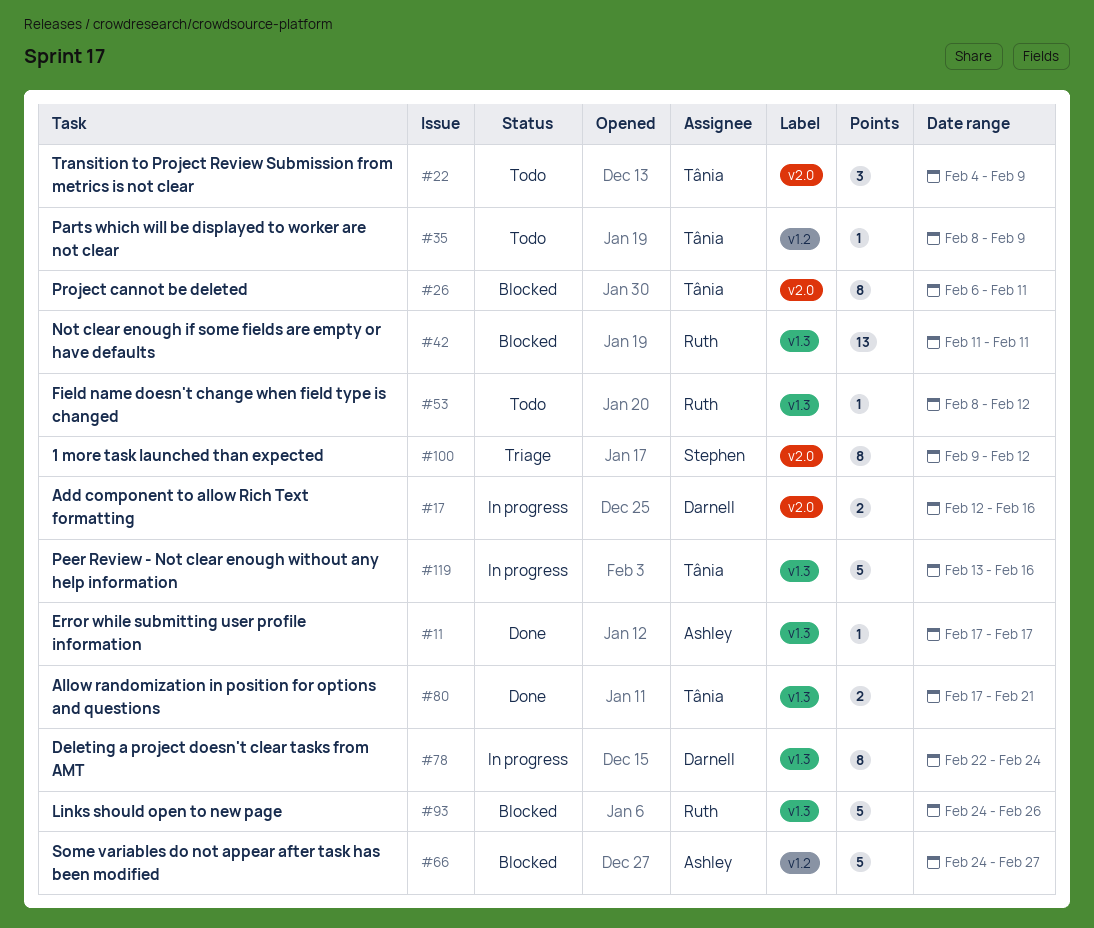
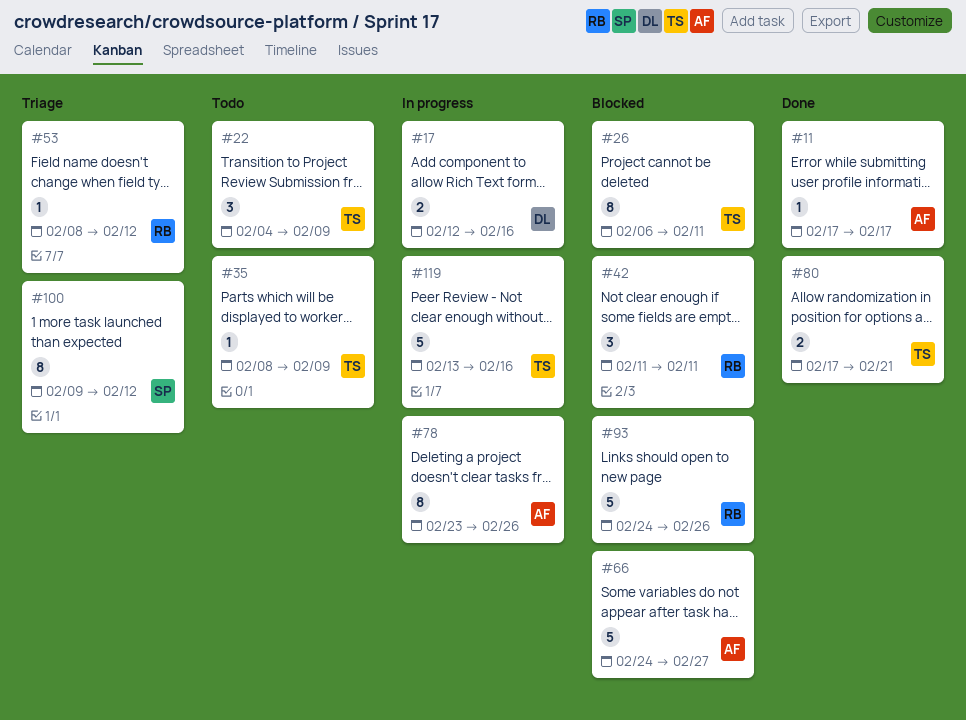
#42, estimate: 13 -> 3
#53, status: Todo -> Triage
#78, owner: Darnell -> Ashley
#78, start: Feb 22 -> Feb 23
#78, due: Feb 24 -> Feb 26

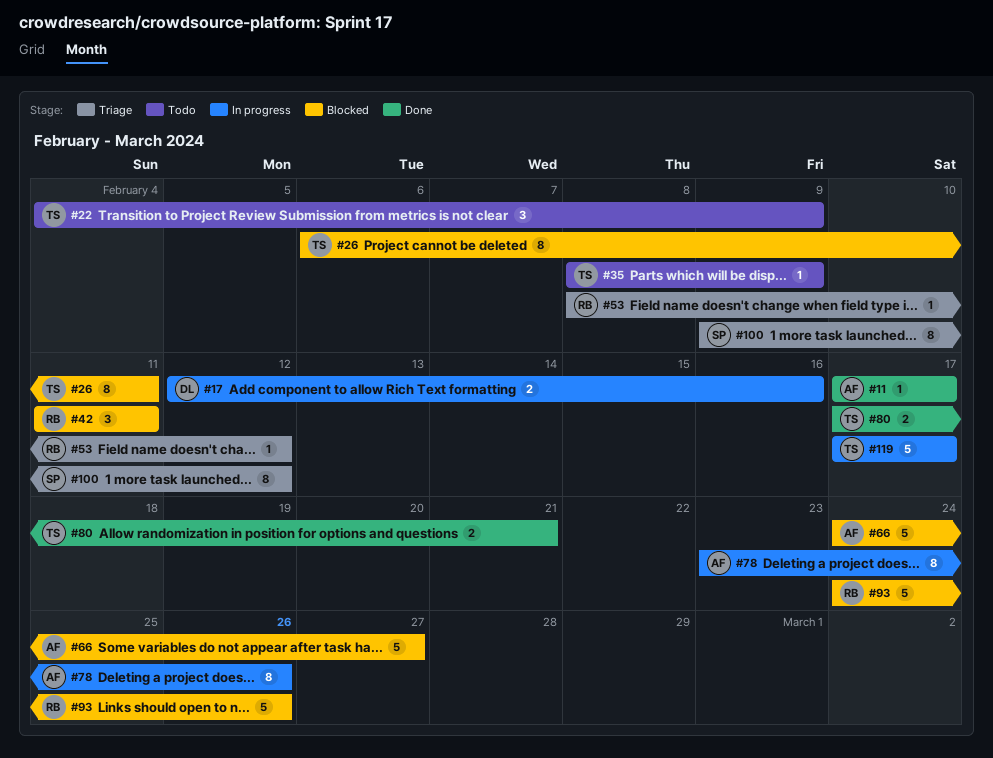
#119, start: Feb 13 -> Feb 17
#119, due: Feb 16 -> Feb 17

